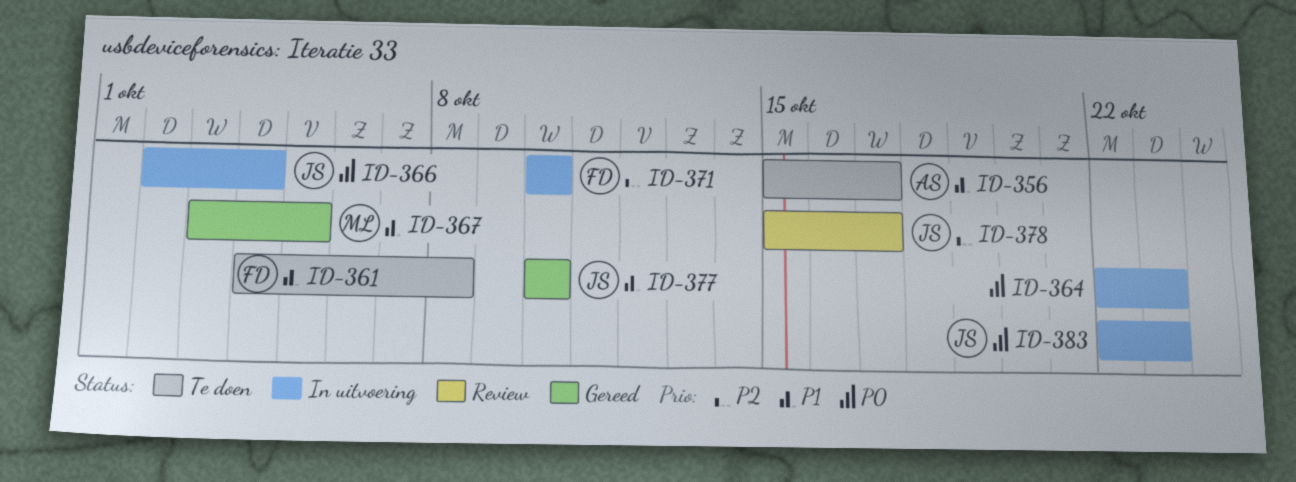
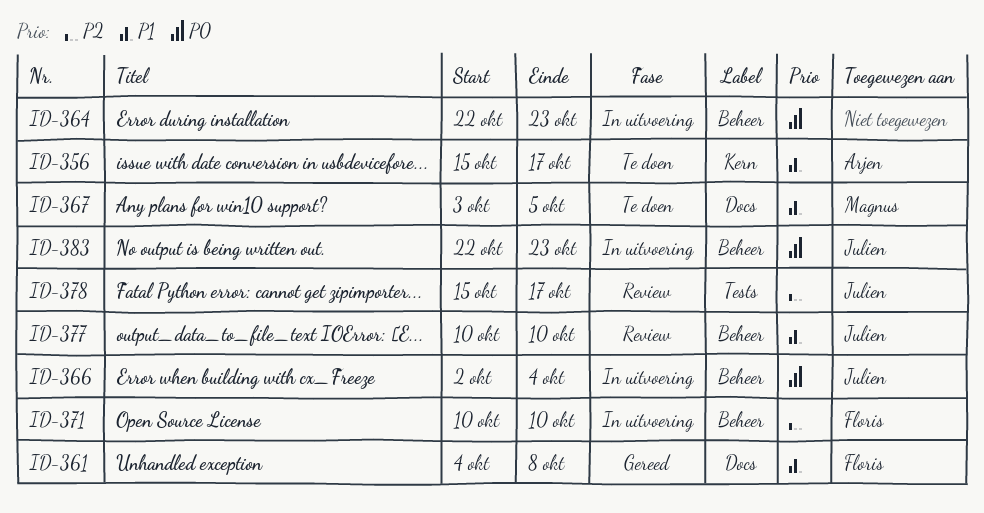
ID-361, status: Te doen -> Gereed
ID-367, status: Gereed -> Te doen
ID-377, status: Gereed -> Review

